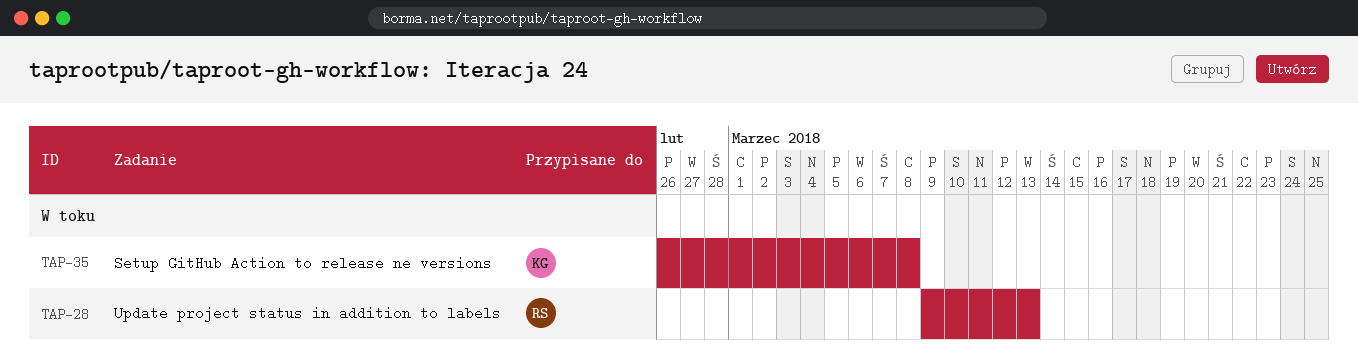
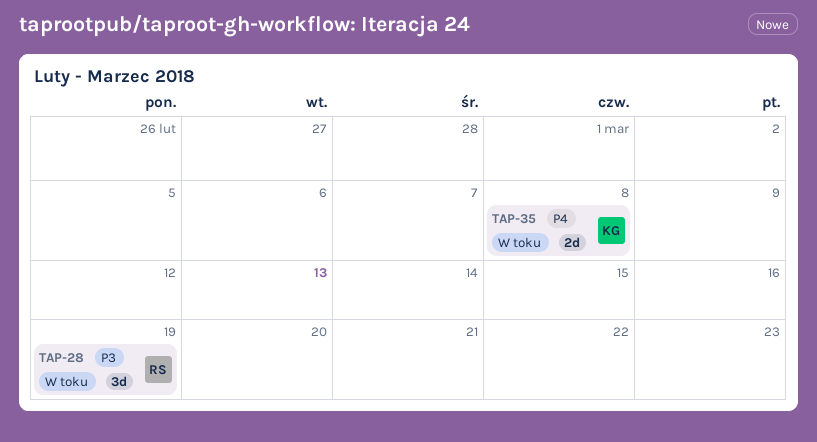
TAP-28, due: Mar 13 -> Mar 19

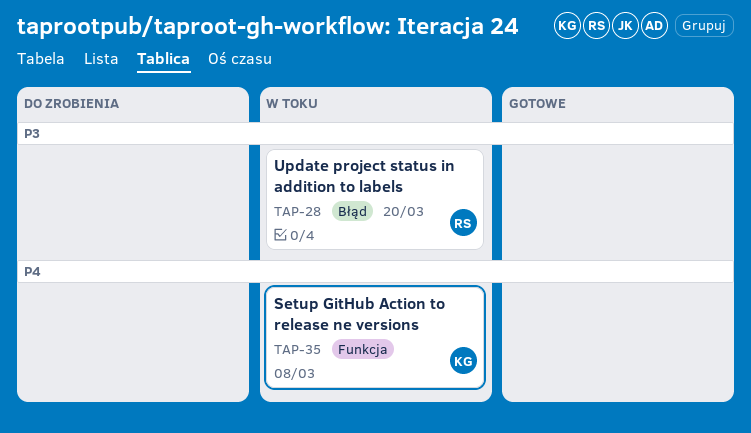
TAP-28, due: Mar 19 -> Mar 20

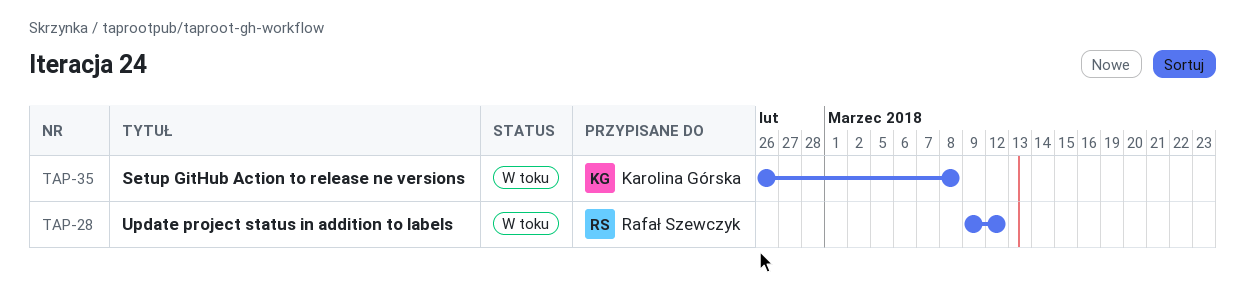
TAP-28, due: Mar 20 -> Mar 12

